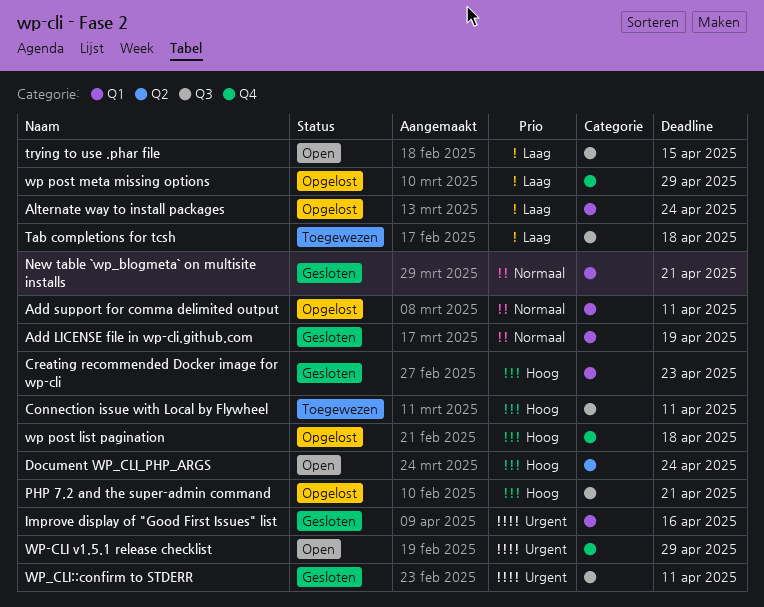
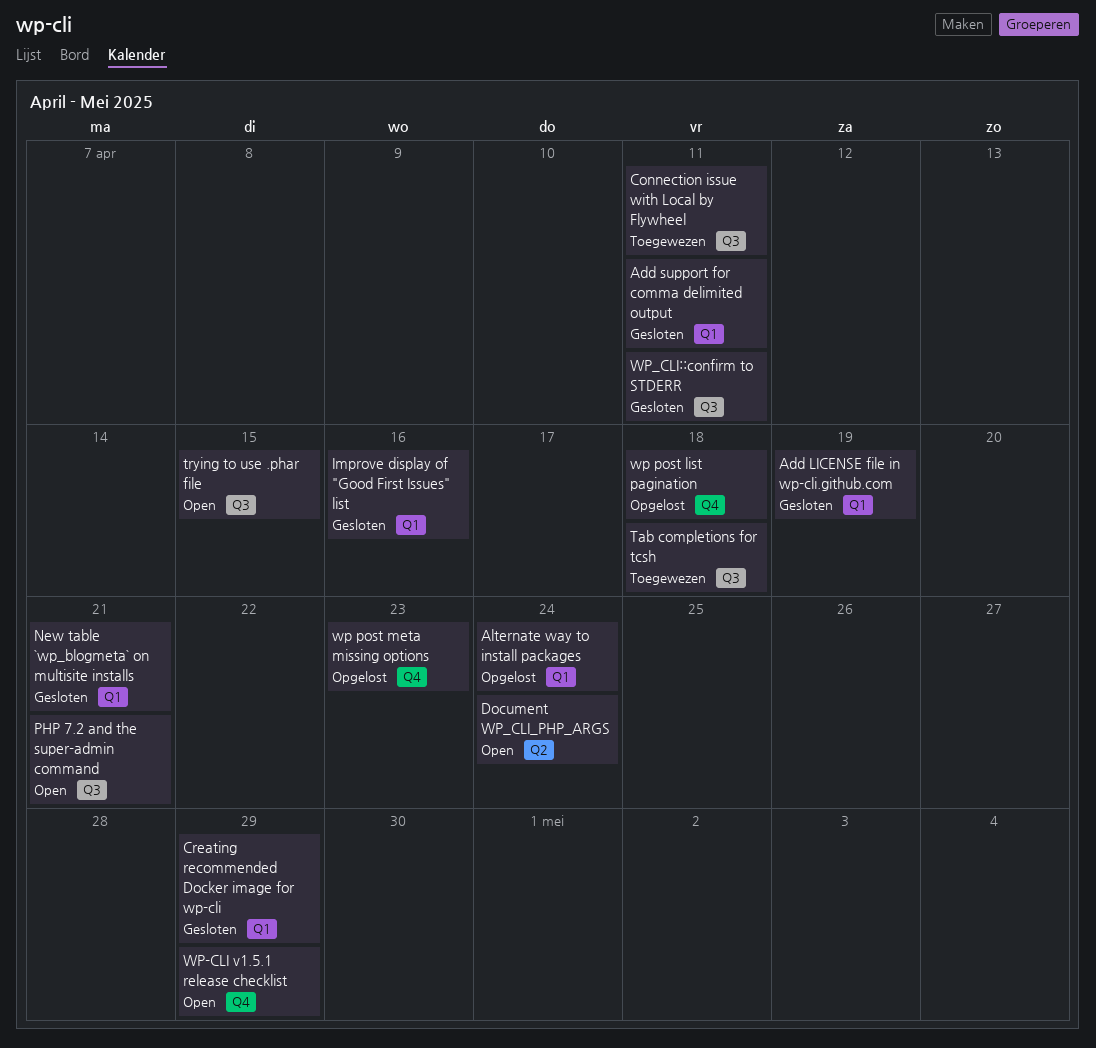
Add support for comma delimited output, status: Opgelost -> Gesloten
Creating recommended Docker image for wp-cli, due: Apr 23 -> Apr 29
PHP 7.2 and the super-admin command, status: Opgelost -> Open
wp post meta missing options, due: Apr 29 -> Apr 23

